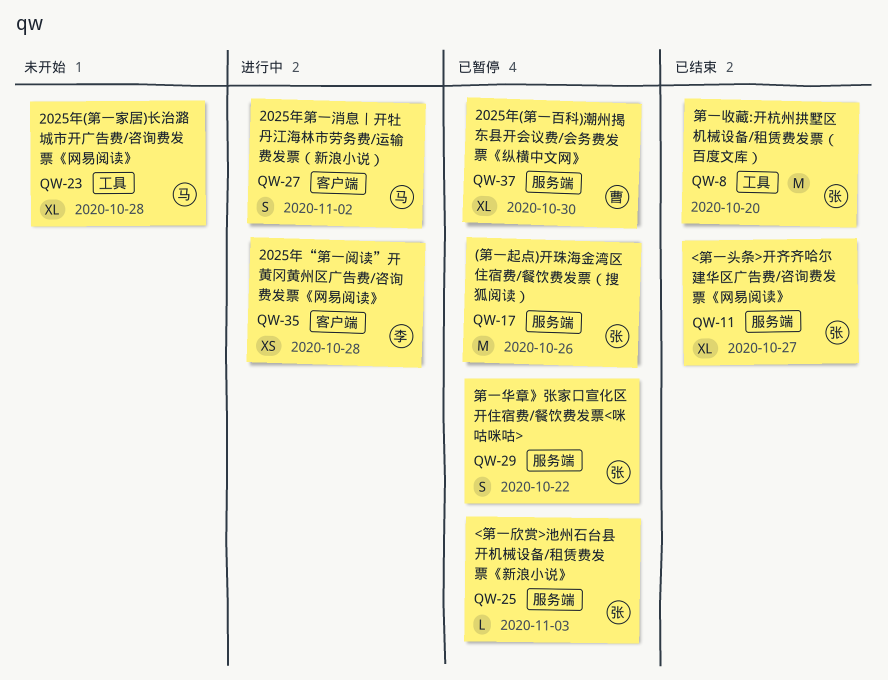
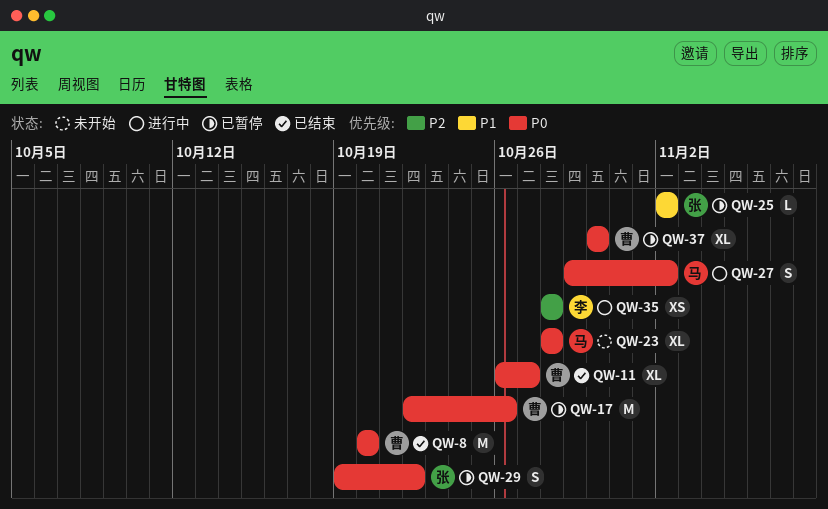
QW-8, owner: 张 -> 曹
QW-11, owner: 张 -> 曹
QW-17, owner: 张 -> 曹
QW-25, due: Nov 3 -> Nov 2

